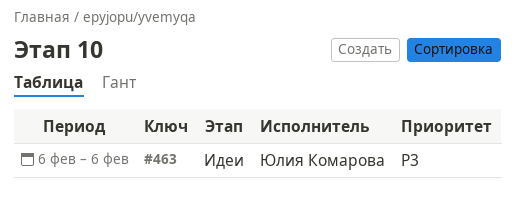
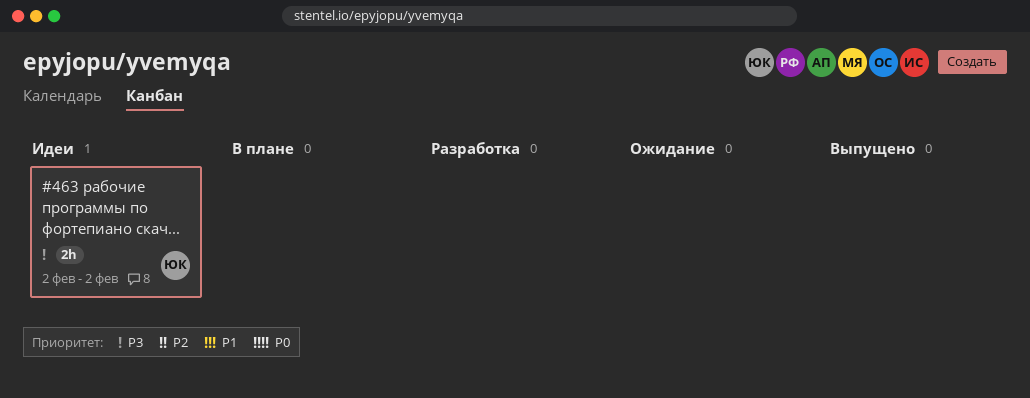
#463, start: Feb 6 -> Feb 2
#463, due: Feb 6 -> Feb 2

